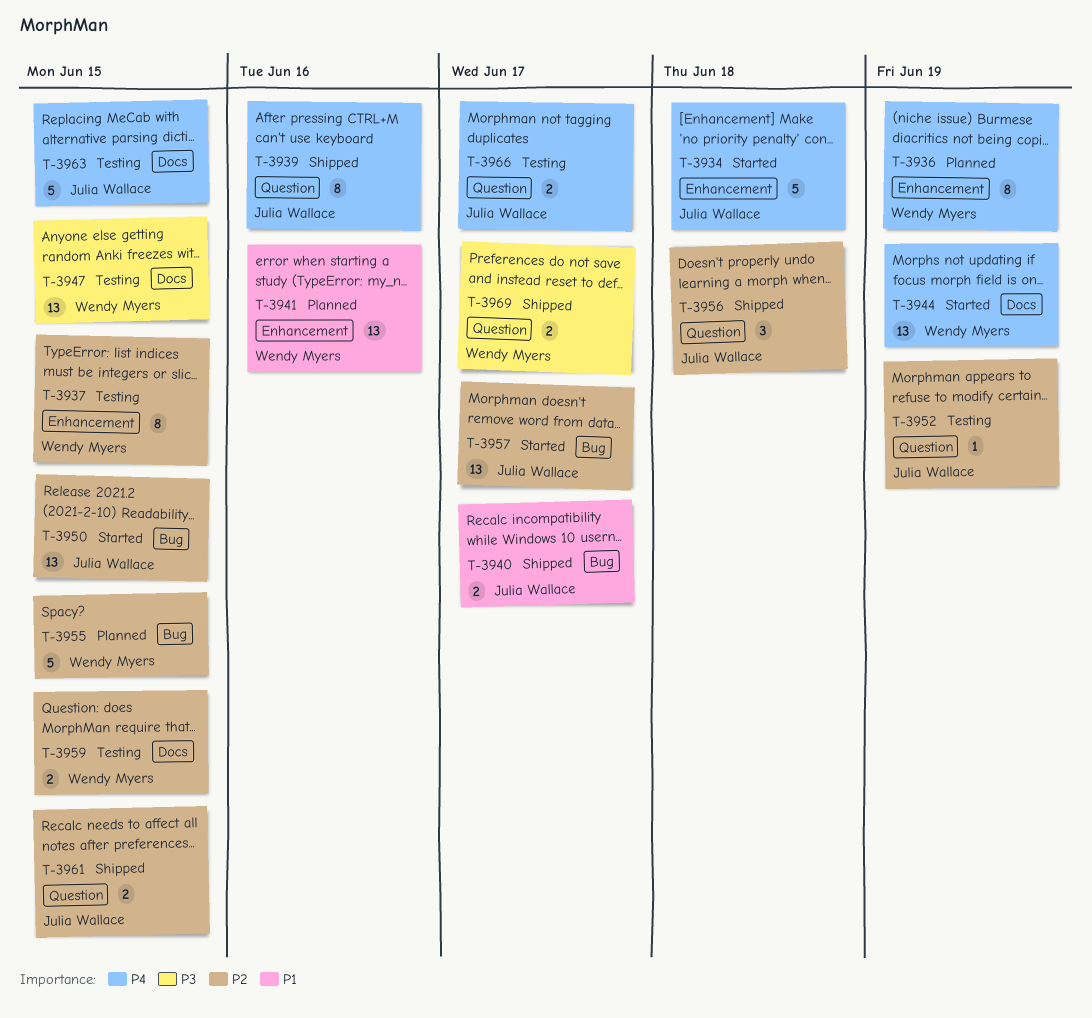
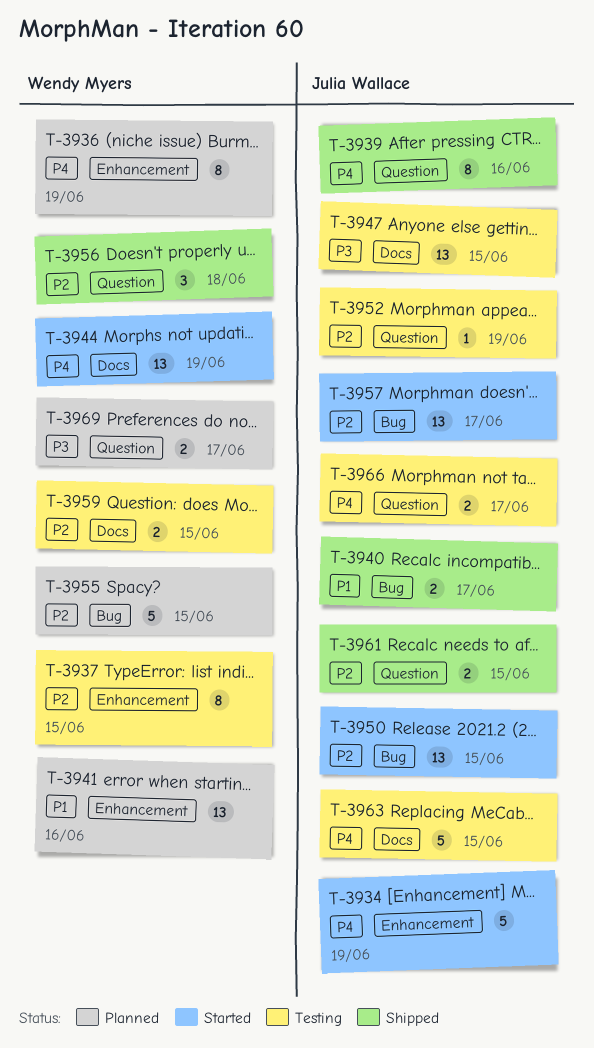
T-3934, due: Jun 18 -> Jun 19
T-3947, owner: Wendy Myers -> Julia Wallace
T-3956, owner: Julia Wallace -> Wendy Myers
T-3969, status: Shipped -> Planned

